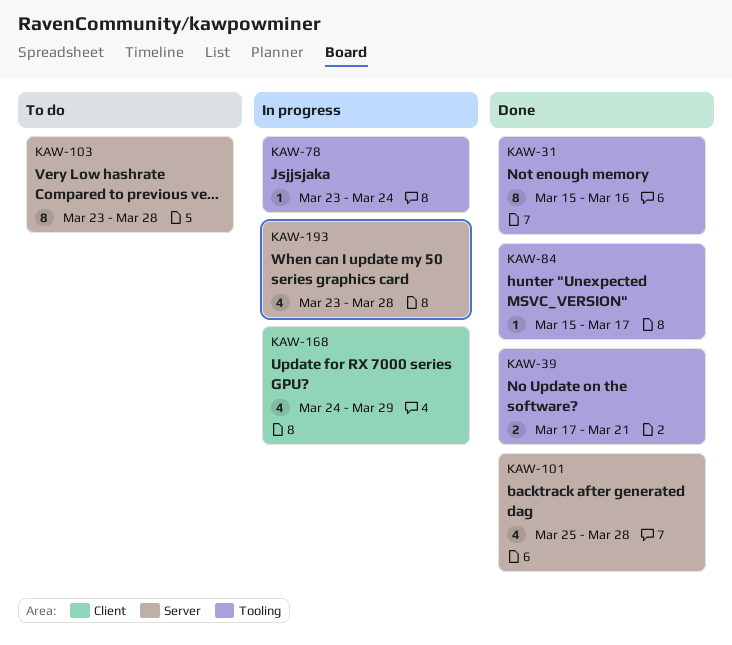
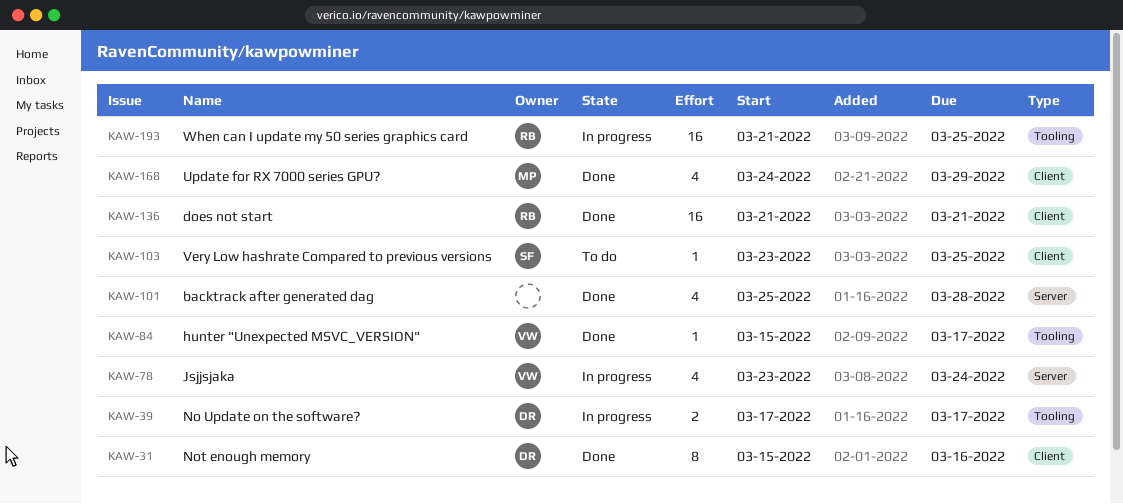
KAW-31, label: Tooling -> Client
KAW-39, status: Done -> In progress
KAW-39, due: Mar 21 -> Mar 17
KAW-78, label: Tooling -> Server
KAW-78, estimate: 1 -> 4
KAW-103, label: Server -> Client
KAW-103, estimate: 8 -> 1
KAW-103, due: Mar 28 -> Mar 25
KAW-136: none -> present
KAW-168, status: In progress -> Done
KAW-193, label: Server -> Tooling
KAW-193, estimate: 4 -> 16
KAW-193, start: Mar 23 -> Mar 21
KAW-193, due: Mar 28 -> Mar 25

